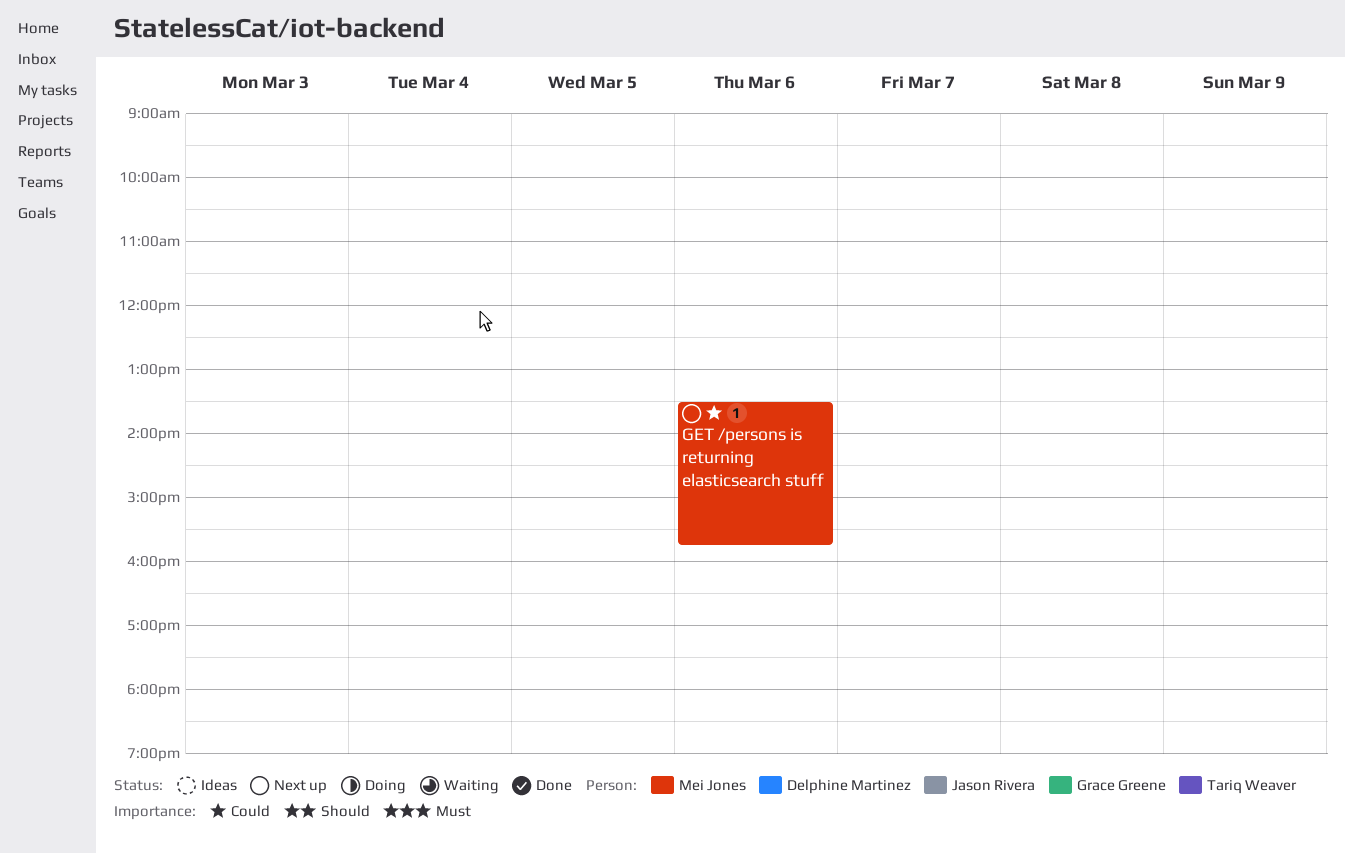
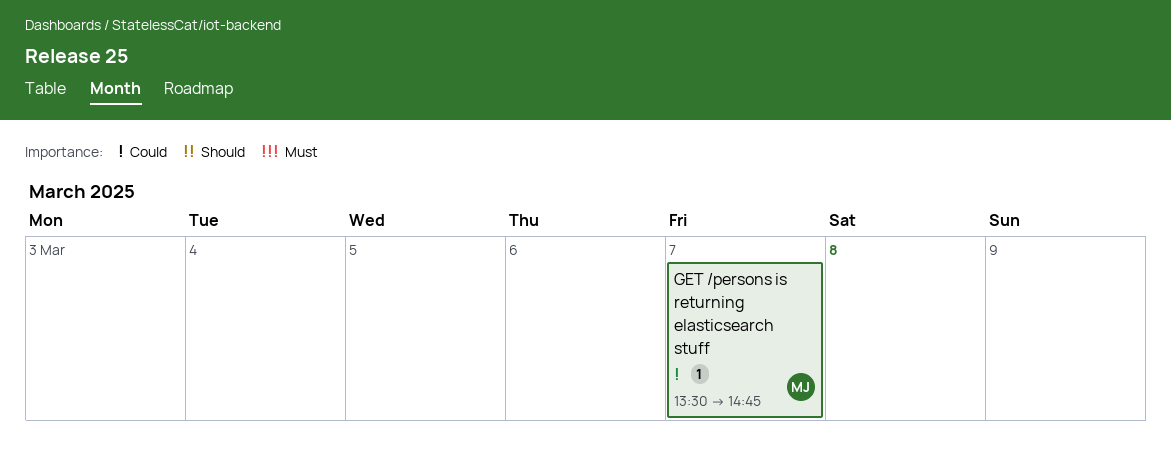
GET /persons is returning elasticsearch stuff, day: Mar 6 -> Mar 7
GET /persons is returning elasticsearch stuff, ends: 15:45 -> 14:45

